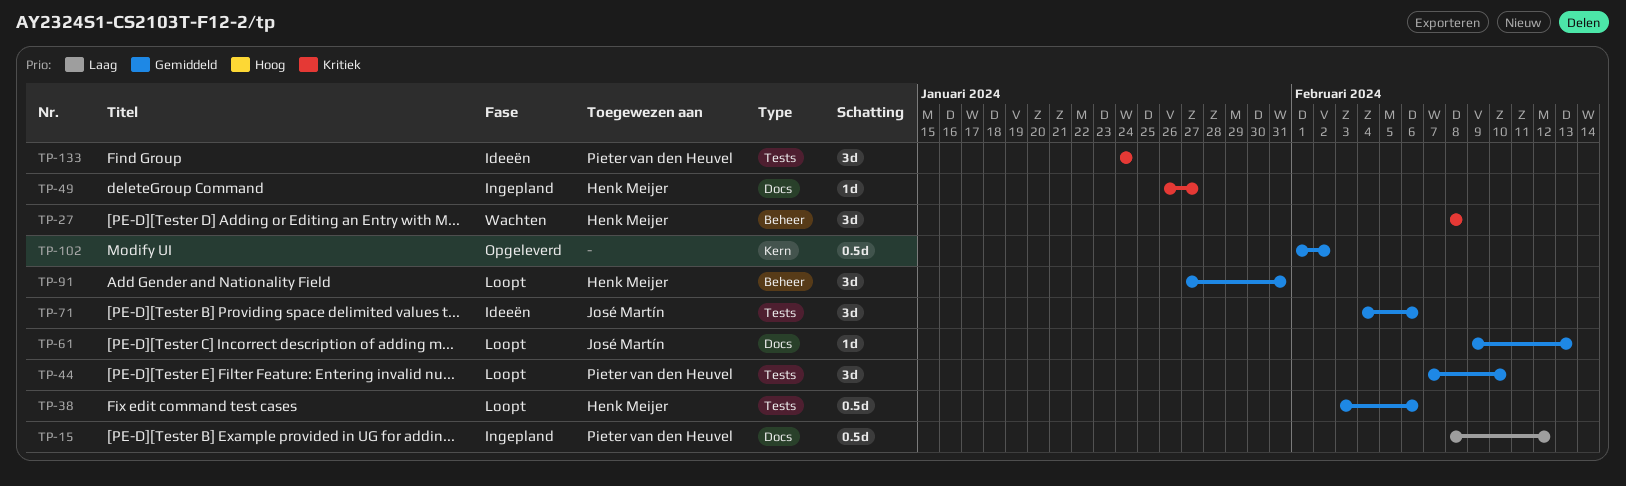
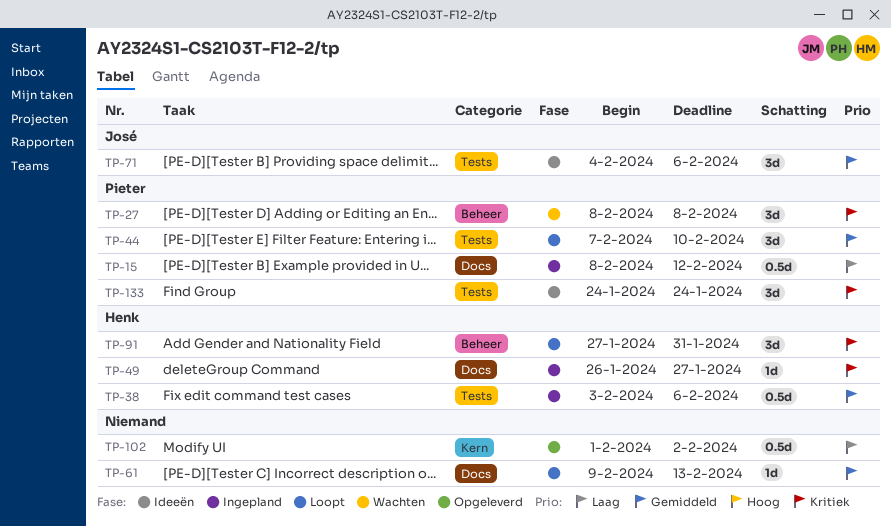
TP-27, owner: Henk Meijer -> Pieter van den Heuvel
TP-38, status: Loopt -> Ingepland
TP-61, owner: José Martín -> none
TP-91, priority: Gemiddeld -> Kritiek
TP-102, priority: Gemiddeld -> Laag

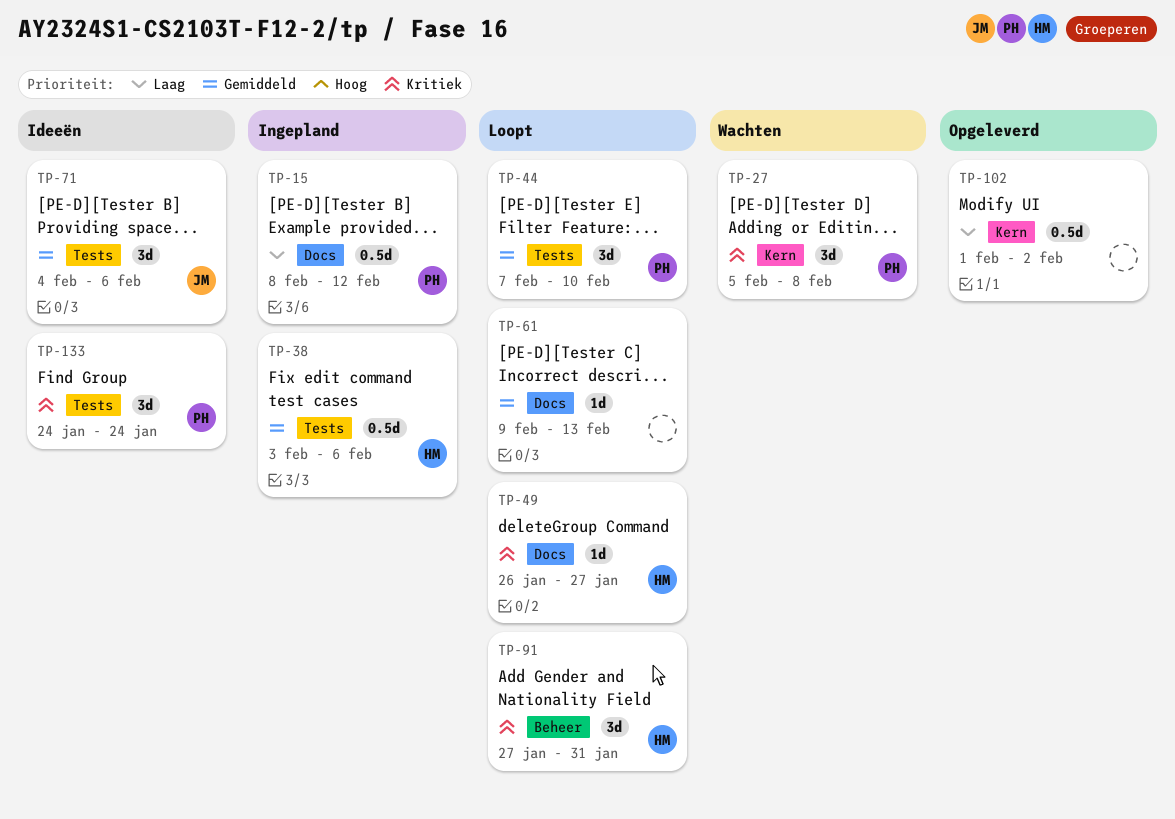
TP-27, label: Beheer -> Kern
TP-27, start: Feb 8 -> Feb 5
TP-49, status: Ingepland -> Loopt

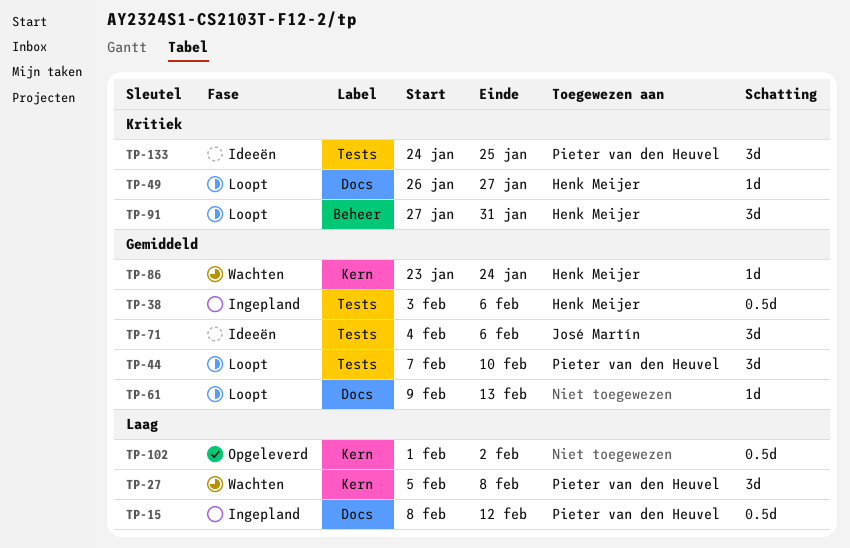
TP-27, priority: Kritiek -> Laag
TP-86: none -> present
TP-133, due: Jan 24 -> Jan 25

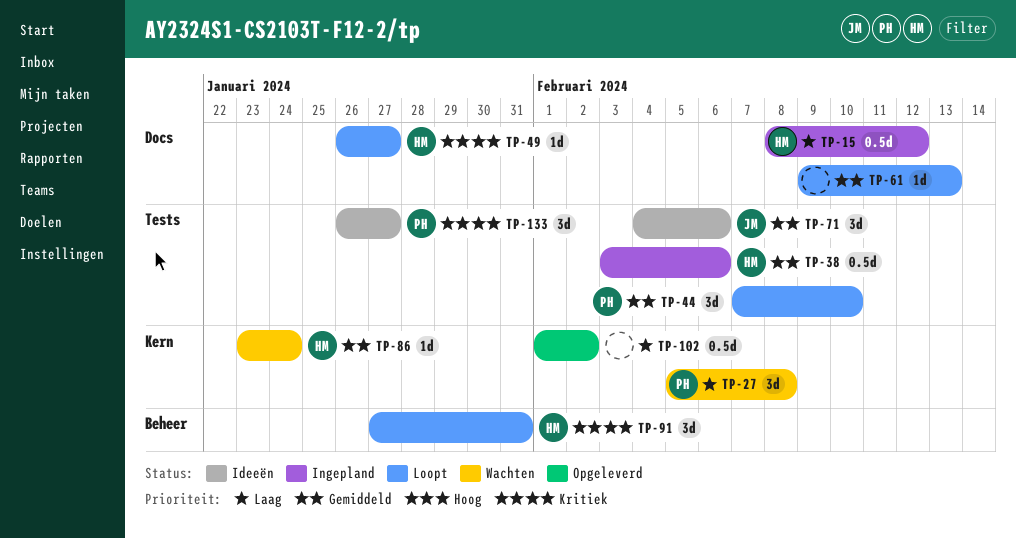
TP-15, owner: Pieter van den Heuvel -> Henk Meijer
TP-133, start: Jan 24 -> Jan 26
TP-133, due: Jan 25 -> Jan 27

